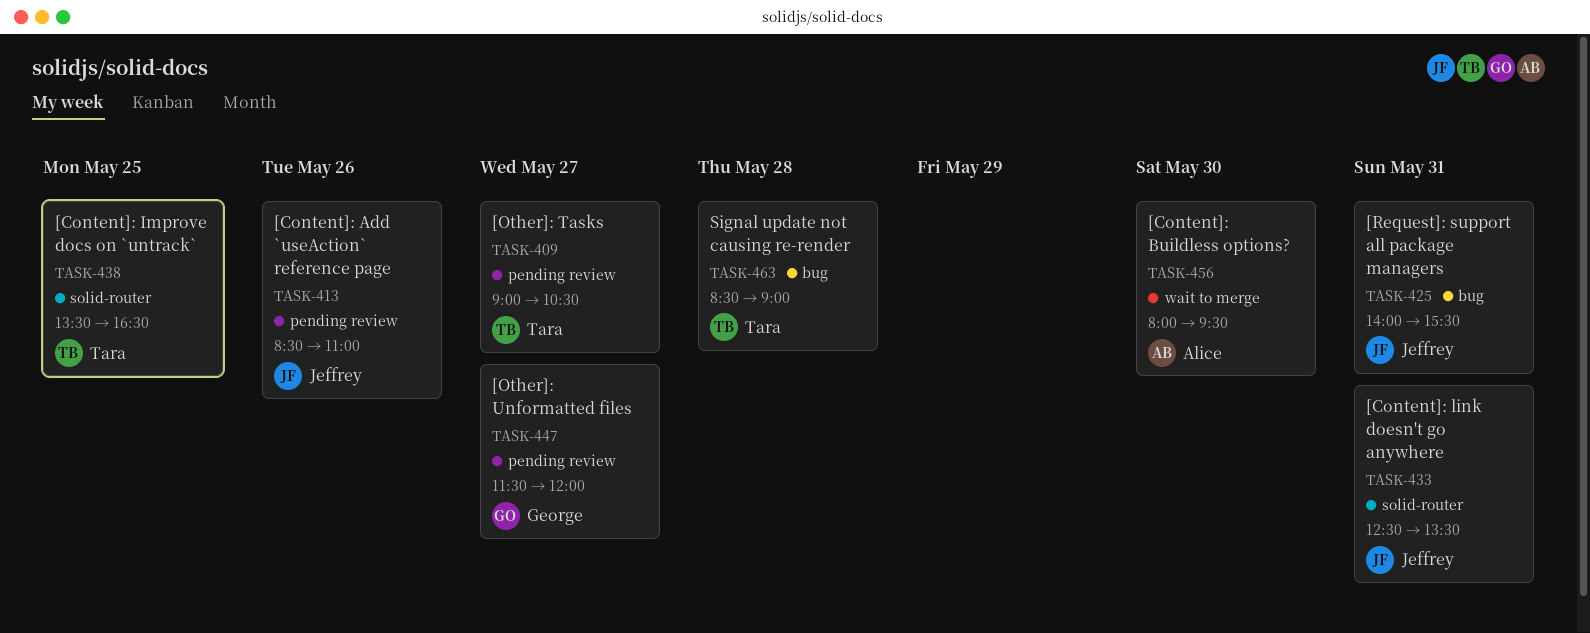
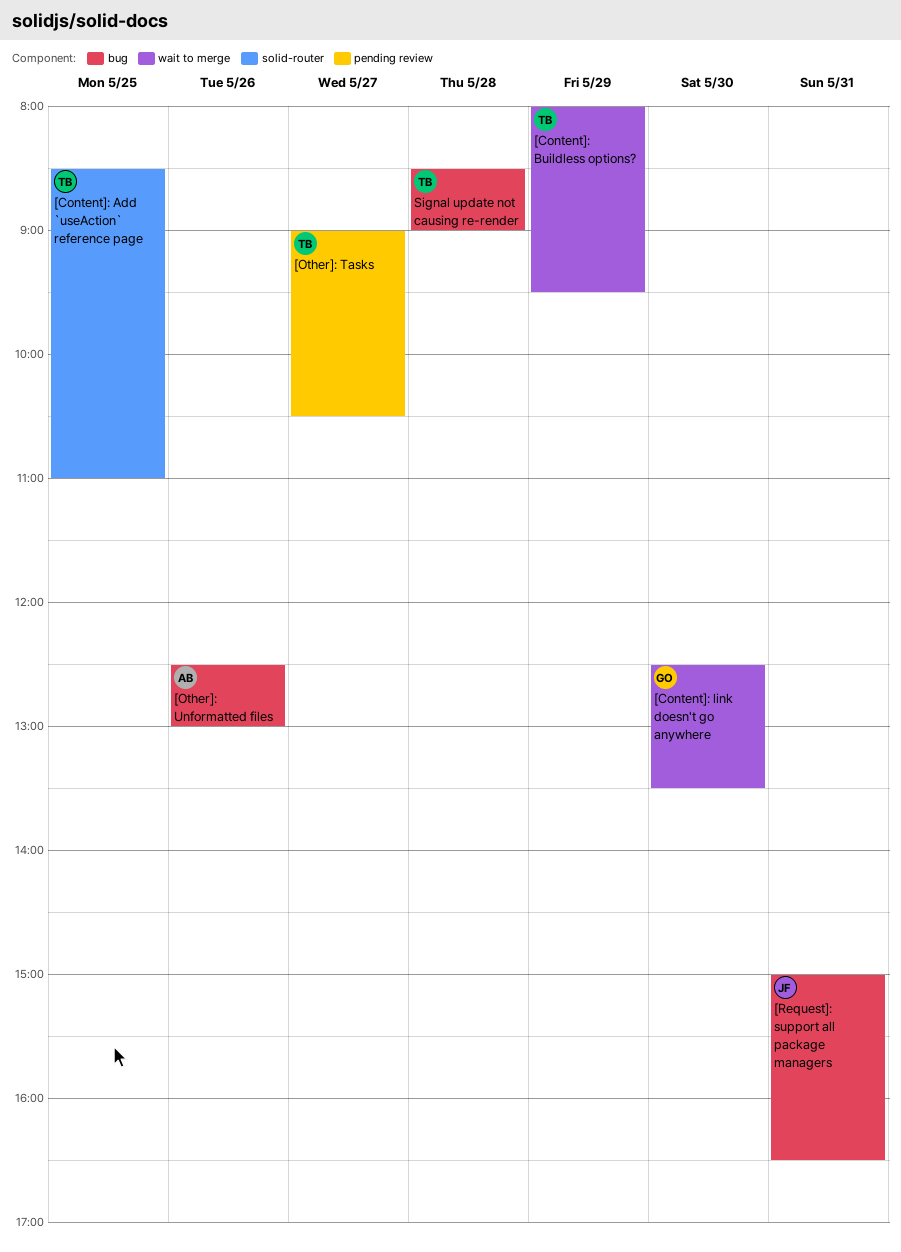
[Content]: Add `useAction` reference page, owner: Jeffrey -> Tara
[Content]: Add `useAction` reference page, label: pending review -> solid-router
[Content]: Add `useAction` reference page, day: May 26 -> May 25
[Content]: Buildless options?, owner: Alice -> Tara
[Content]: Buildless options?, day: May 30 -> May 29
[Content]: Improve docs on `untrack`: present -> none
[Content]: link doesn't go anywhere, owner: Jeffrey -> George
[Content]: link doesn't go anywhere, label: solid-router -> wait to merge
[Content]: link doesn't go anywhere, day: May 31 -> May 30
[Other]: Unformatted files, owner: George -> Alice
[Other]: Unformatted files, label: pending review -> bug
[Other]: Unformatted files, day: May 27 -> May 26
[Other]: Unformatted files, begins: 11:30 -> 12:30
[Other]: Unformatted files, ends: 12:00 -> 13:00
[Request]: support all package managers, begins: 14:00 -> 15:00
[Request]: support all package managers, ends: 15:30 -> 16:30

